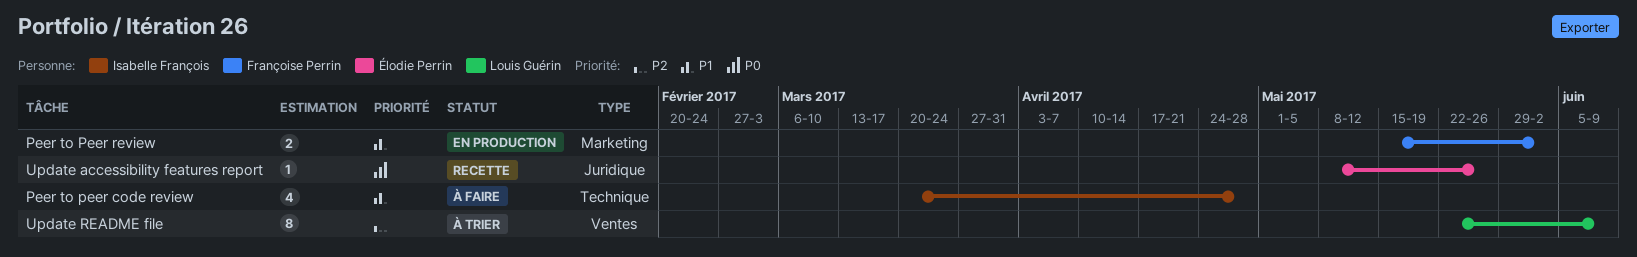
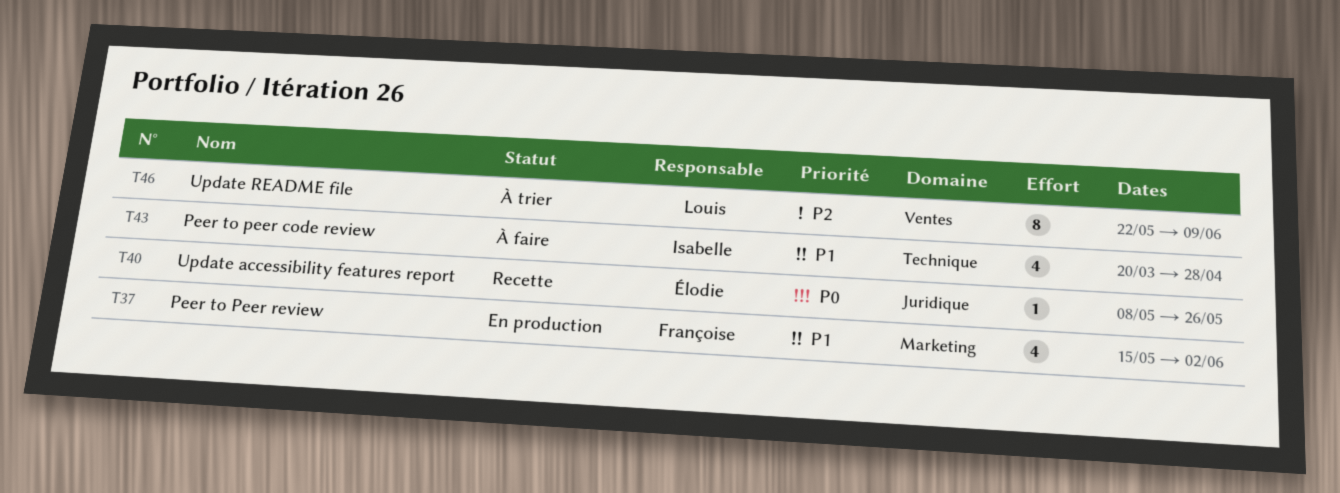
Peer to Peer review, estimate: 2 -> 4

